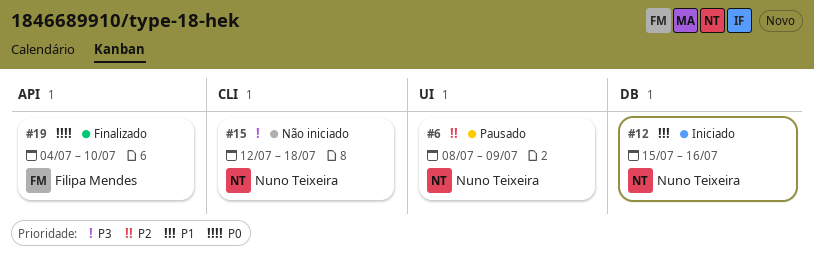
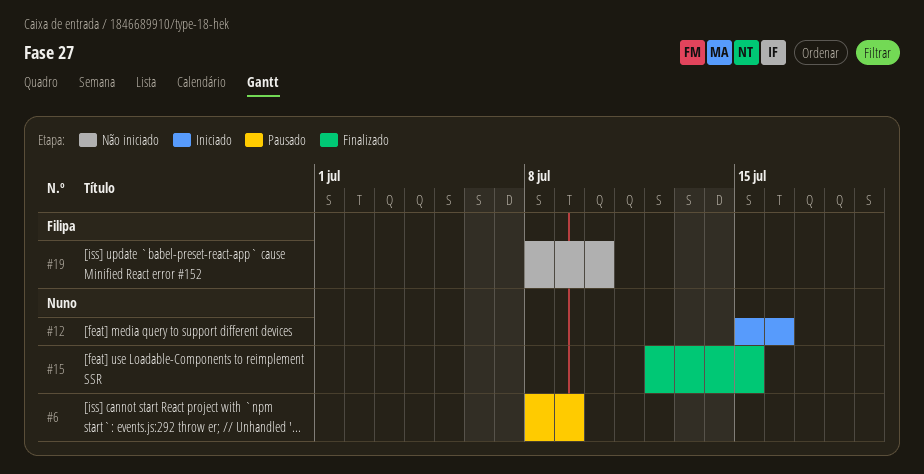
#15, status: Não iniciado -> Finalizado
#15, due: Jul 18 -> Jul 15
#19, status: Finalizado -> Não iniciado
#19, start: Jul 4 -> Jul 8

